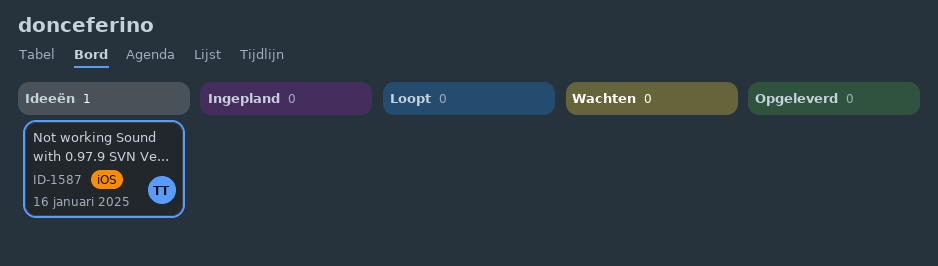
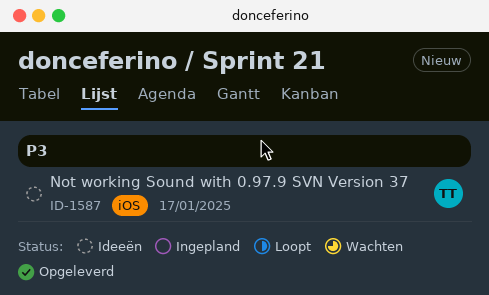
ID-1587, due: Jan 16 -> Jan 17

